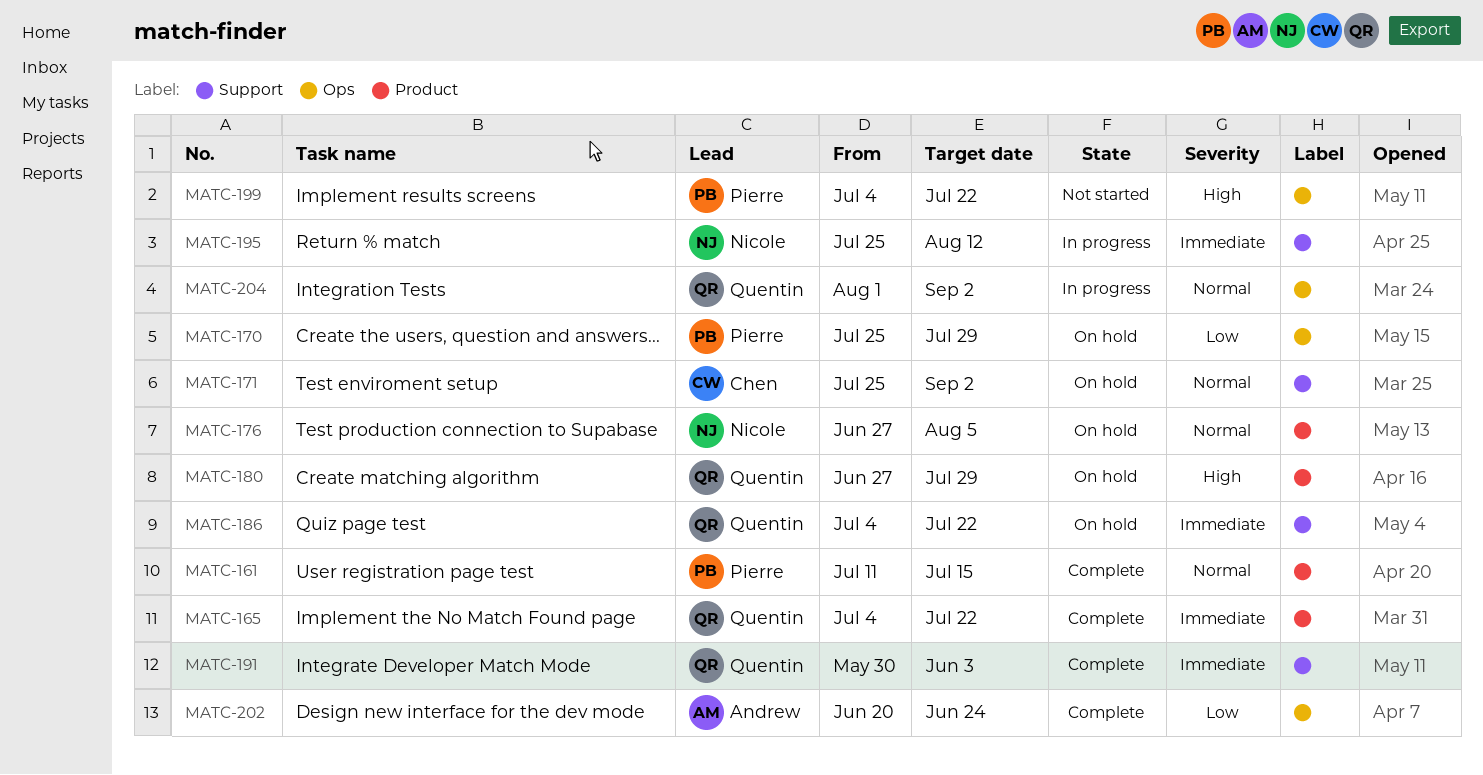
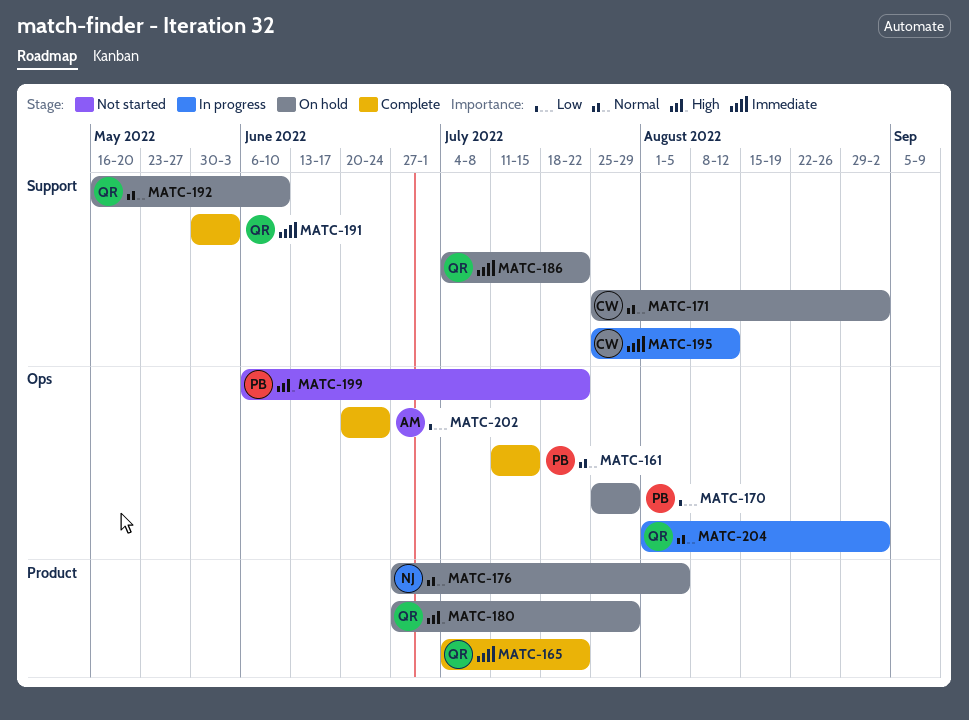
MATC-161, label: Product -> Ops
MATC-192: none -> present
MATC-195, owner: Nicole -> Chen
MATC-199, start: Jul 4 -> Jun 6

